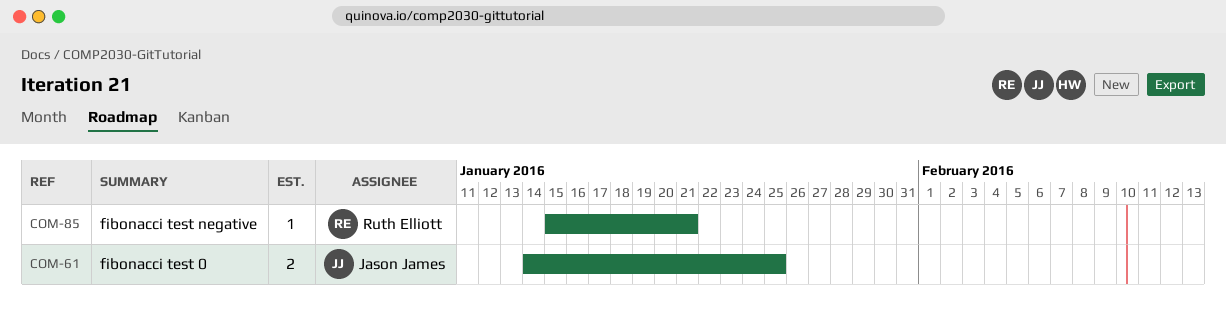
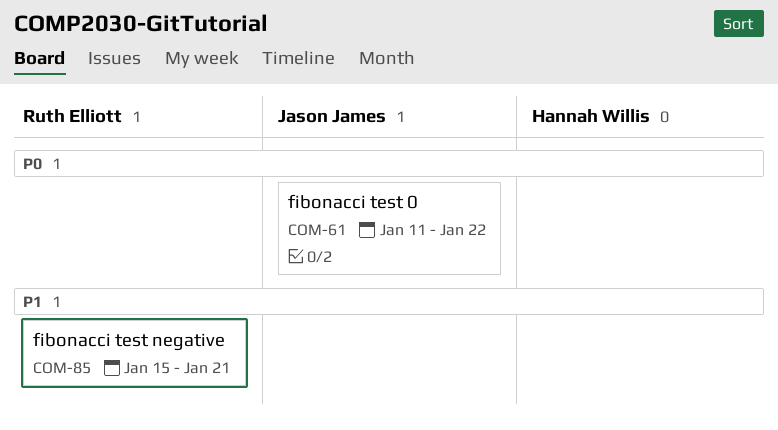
COM-61, start: Jan 14 -> Jan 11
COM-61, due: Jan 25 -> Jan 22

